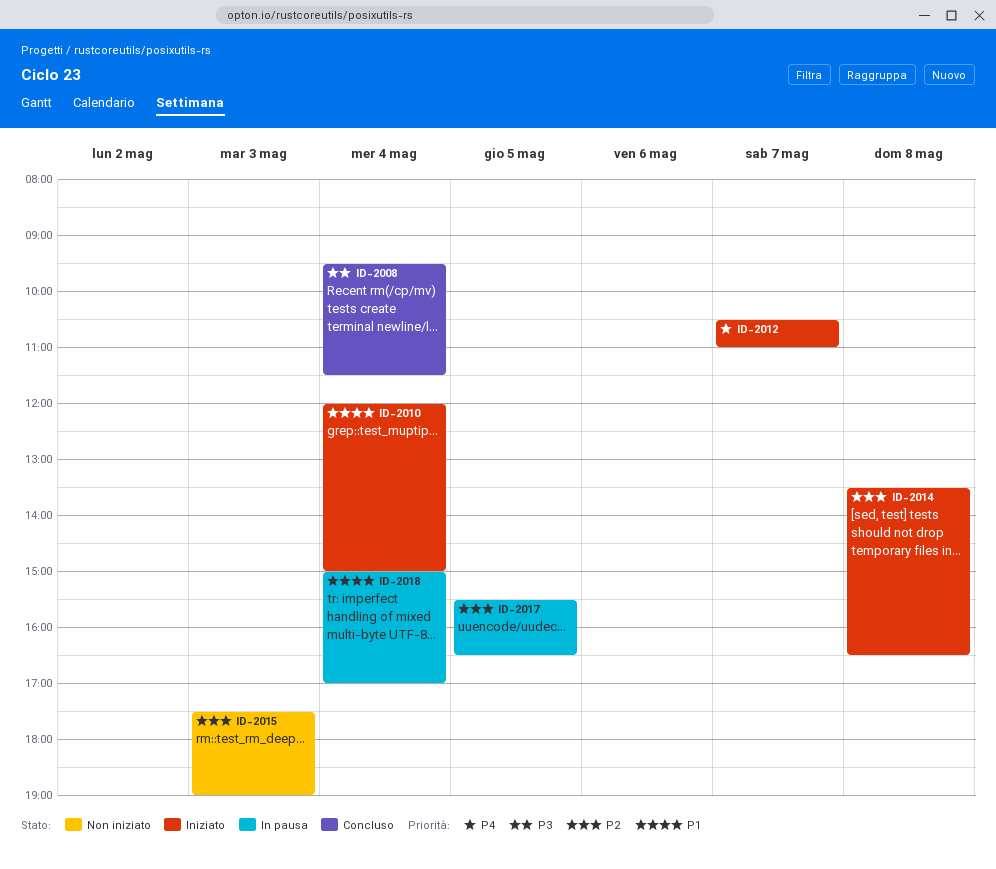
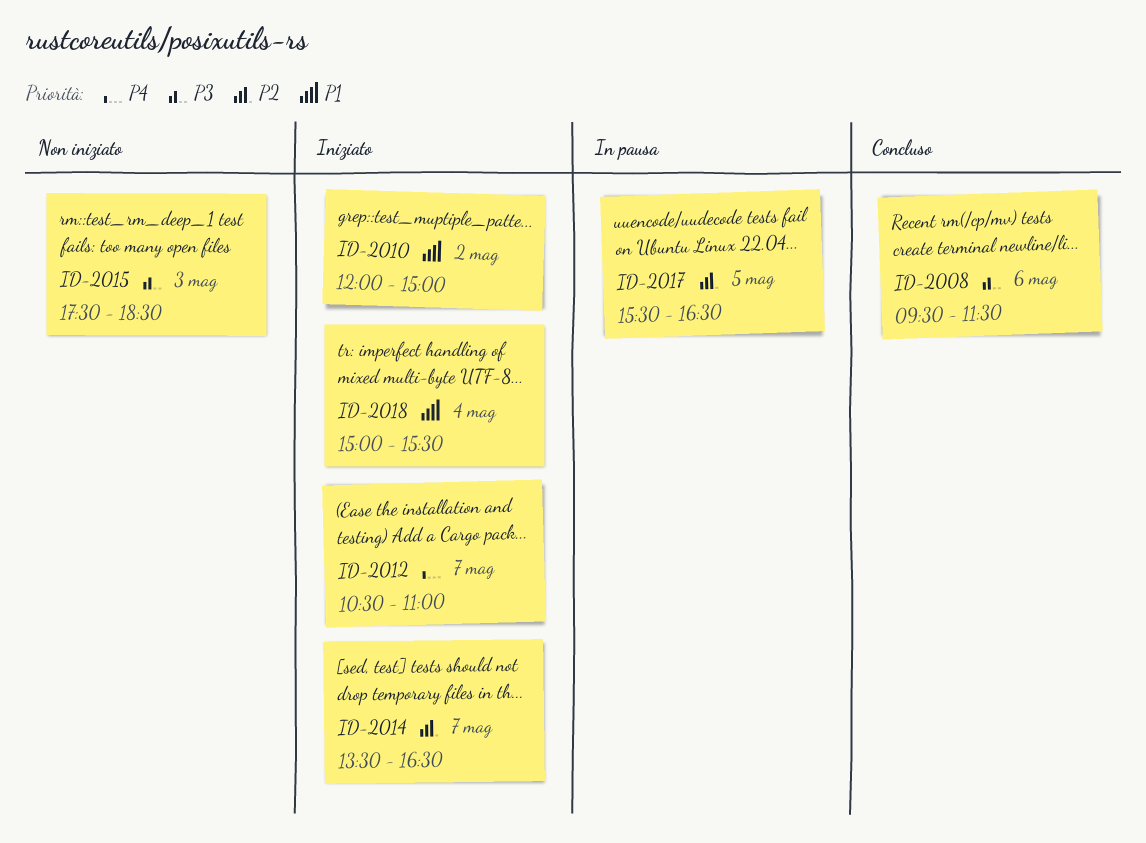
ID-2008, day: May 4 -> May 6
ID-2010, day: May 4 -> May 2
ID-2014, day: May 8 -> May 7
ID-2015, priority: P2 -> P3
ID-2015, ends: 19:00 -> 18:30
ID-2018, status: In pausa -> Iniziato
ID-2018, ends: 17:00 -> 15:30

